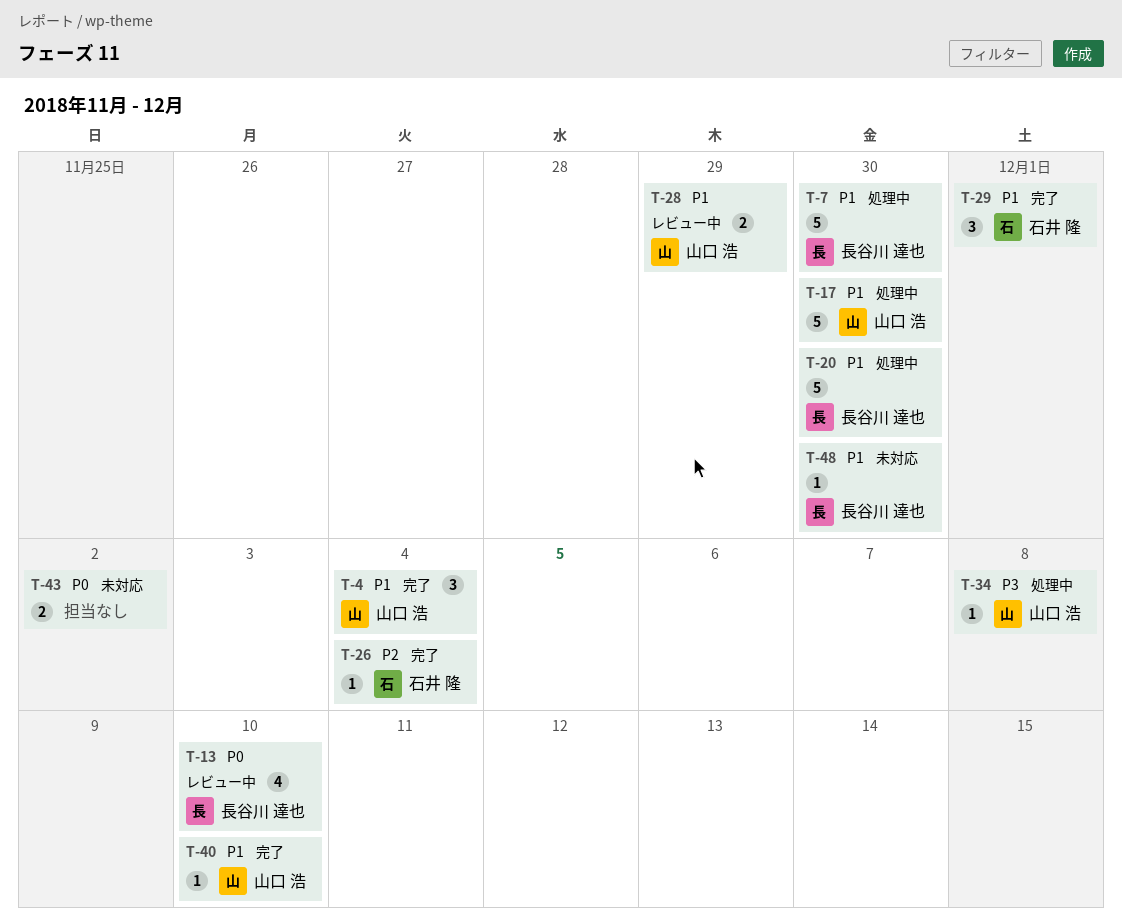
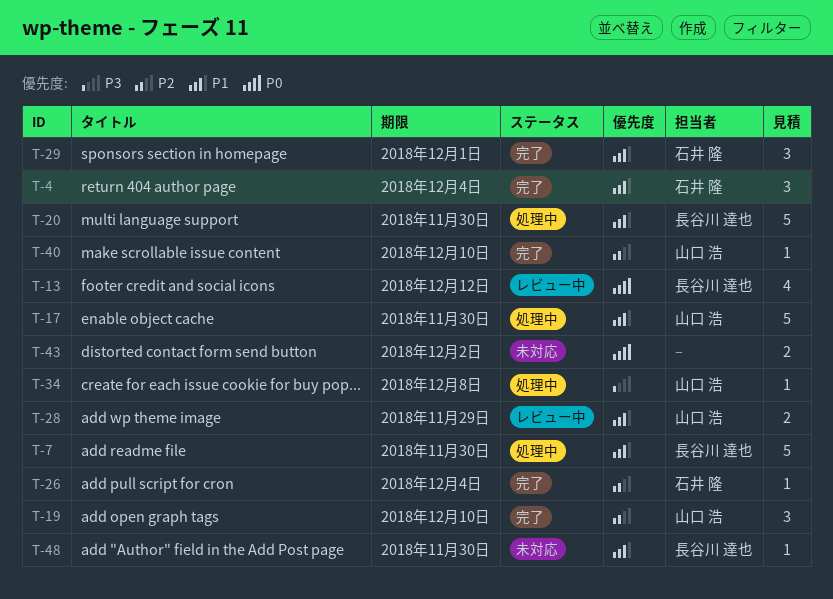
T-4, owner: 山口 浩 -> 石井 隆
T-13, due: Dec 10 -> Dec 12
T-19: none -> present
T-40, priority: P1 -> P2

